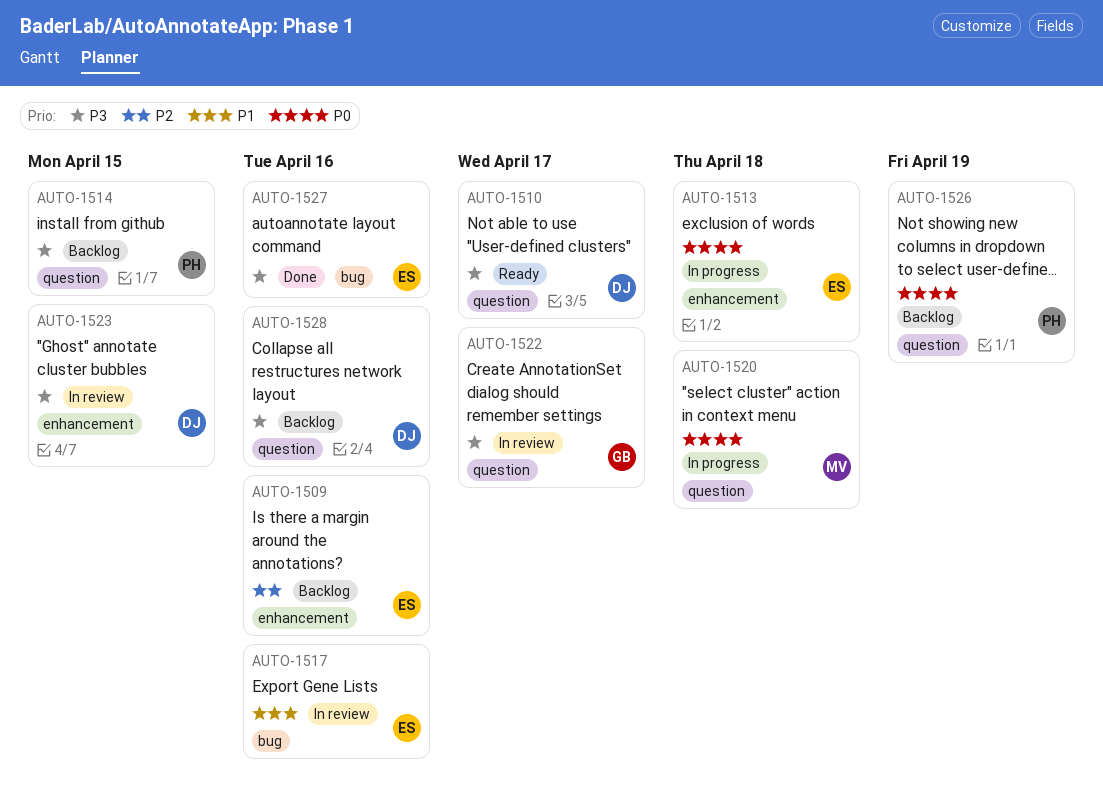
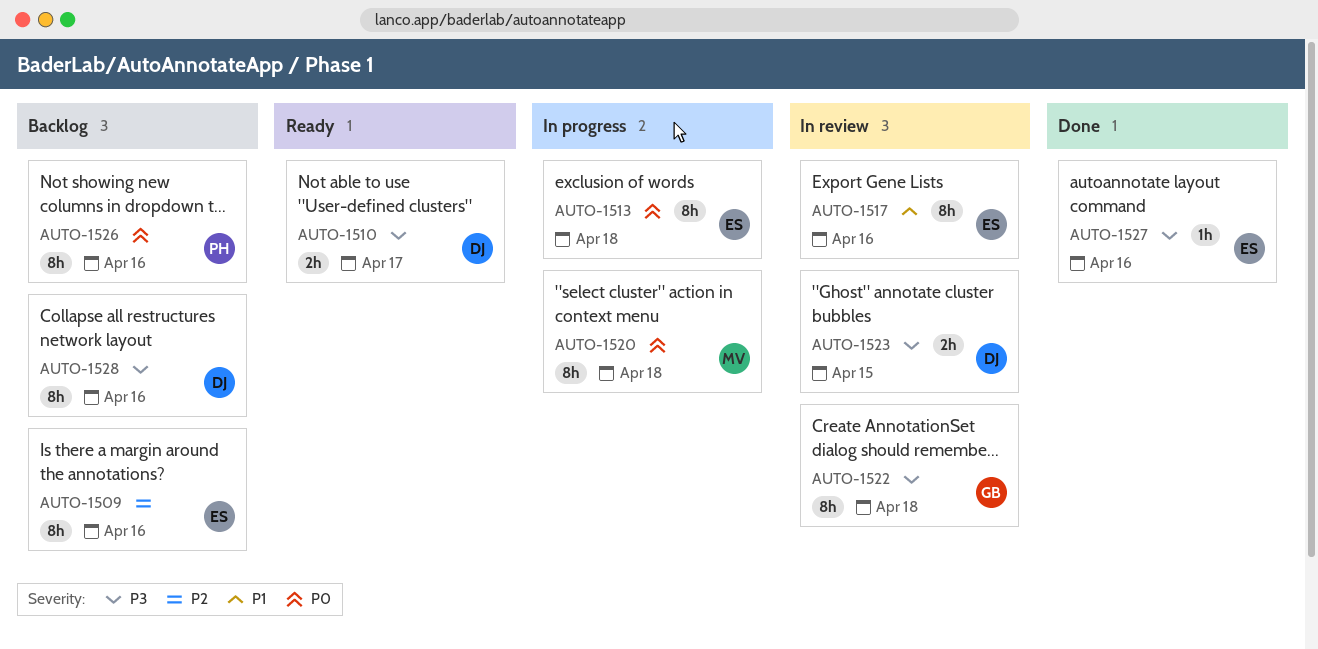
AUTO-1514: present -> none
AUTO-1522, due: Apr 17 -> Apr 18
AUTO-1526, due: Apr 19 -> Apr 16

